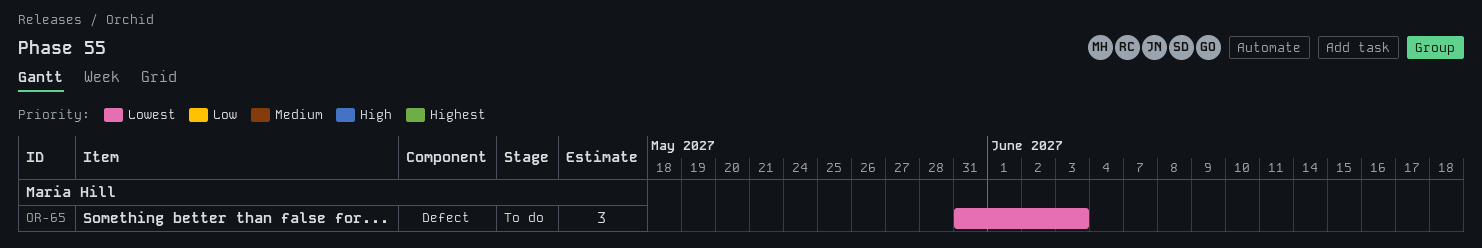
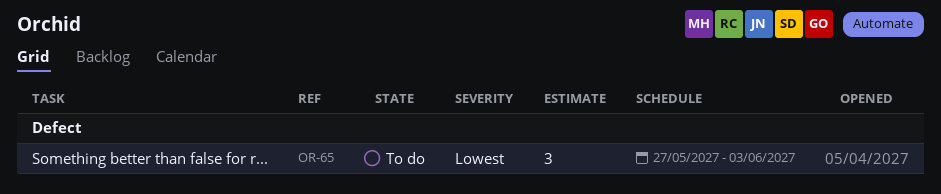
OR-65, start: May 31 -> May 27

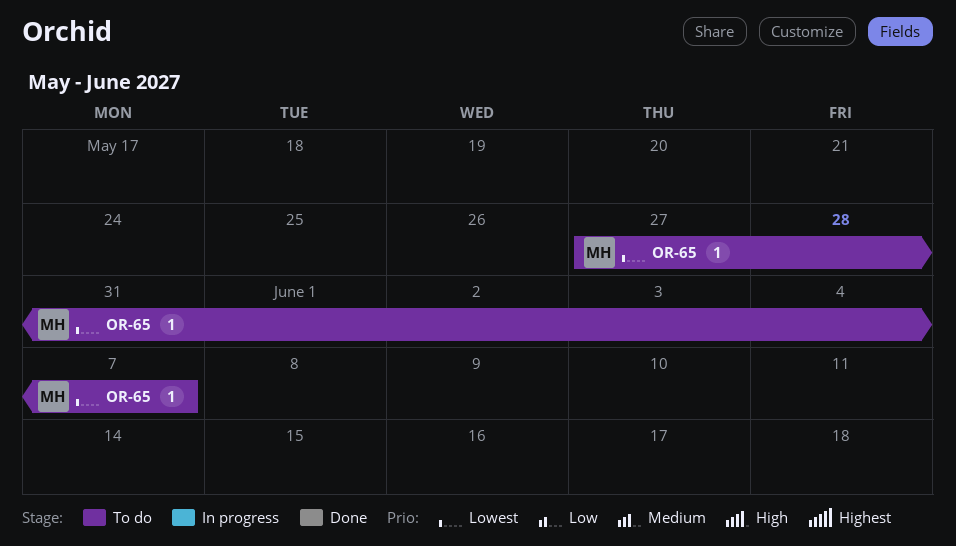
OR-65, estimate: 3 -> 1
OR-65, due: Jun 3 -> Jun 7

